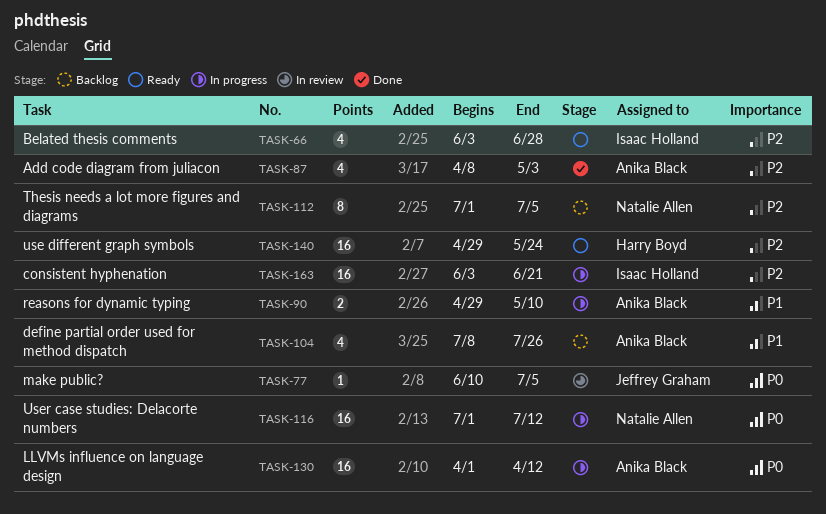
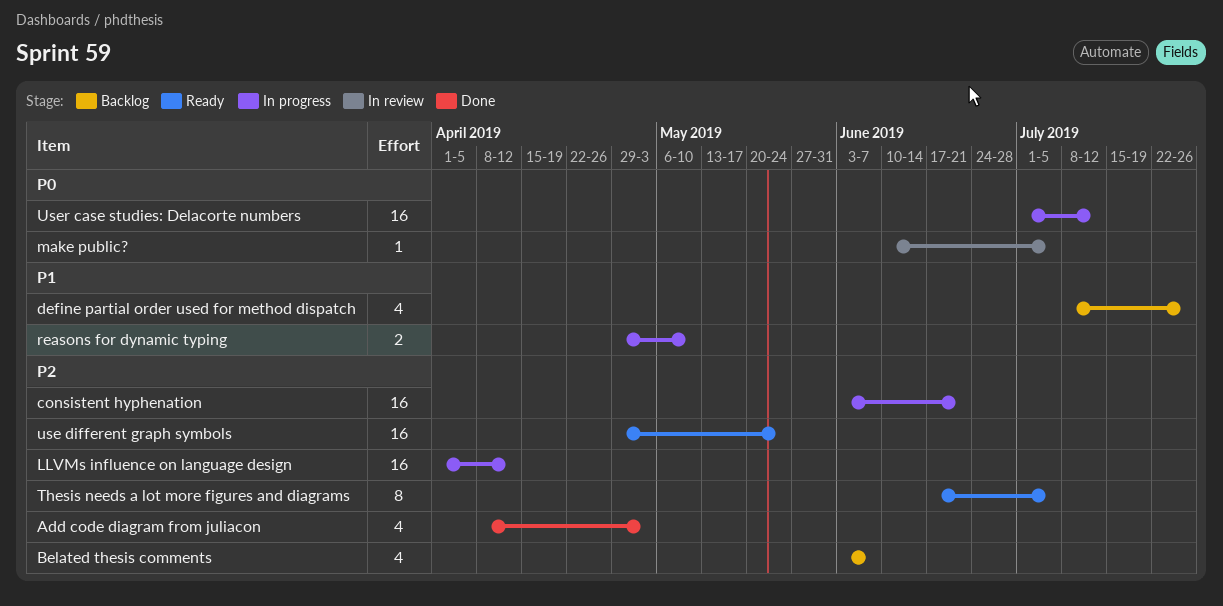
Belated thesis comments, status: Ready -> Backlog
Belated thesis comments, due: Jun 28 -> Jun 7
LLVMs influence on language design, priority: P0 -> P2
Thesis needs a lot more figures and diagrams, status: Backlog -> Ready
Thesis needs a lot more figures and diagrams, start: Jul 1 -> Jun 17

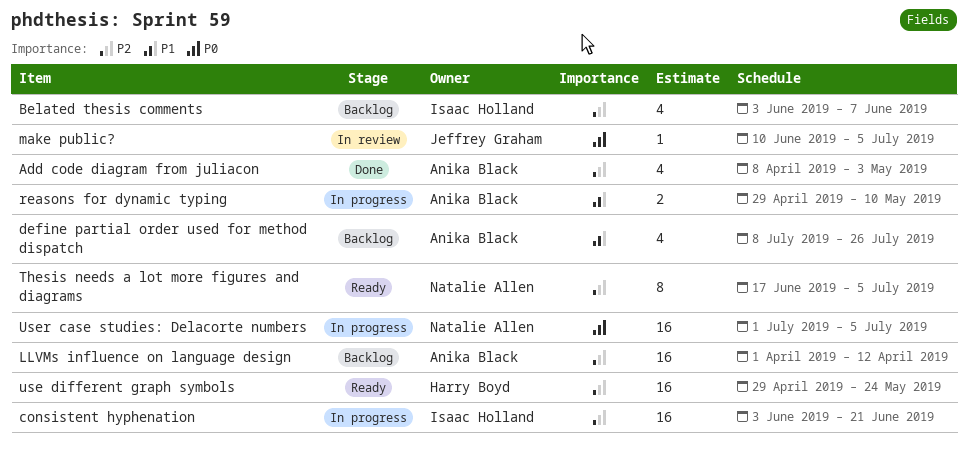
LLVMs influence on language design, status: In progress -> Backlog
User case studies: Delacorte numbers, due: Jul 12 -> Jul 5

